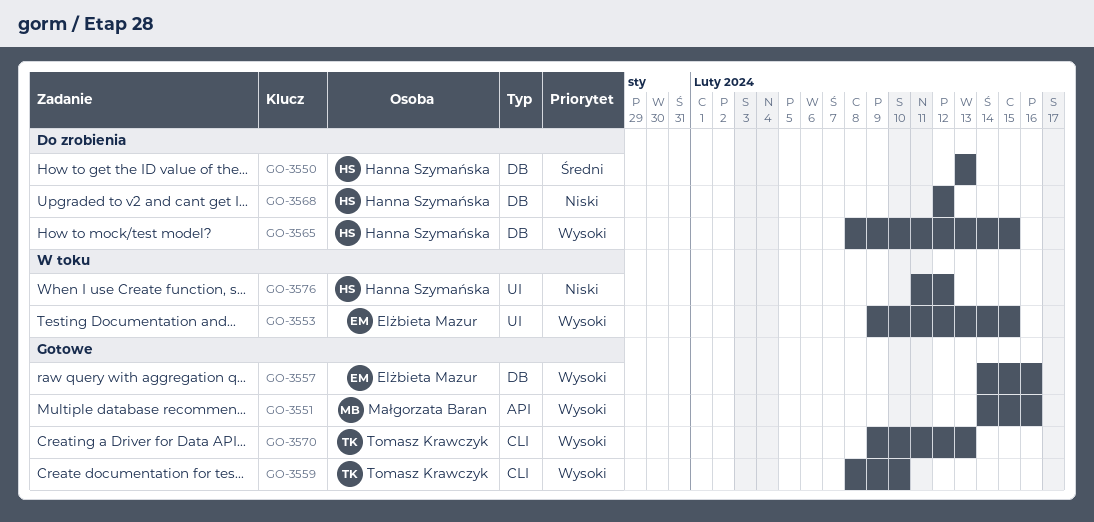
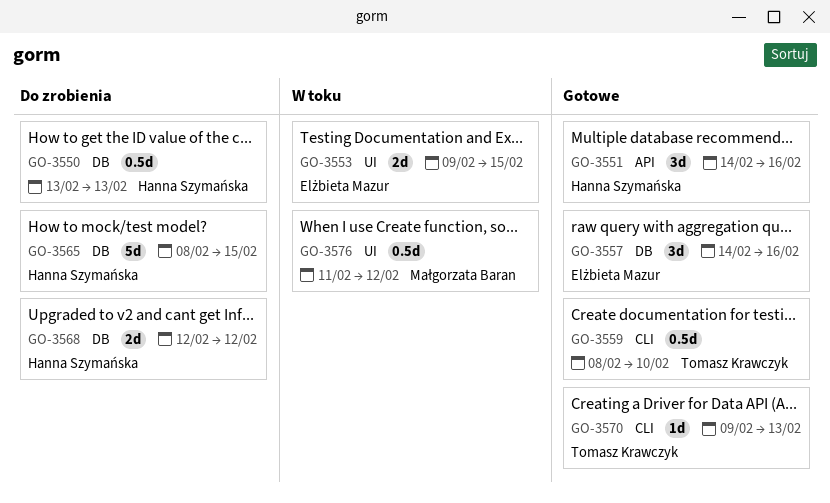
GO-3551, owner: Małgorzata Baran -> Hanna Szymańska
GO-3576, owner: Hanna Szymańska -> Małgorzata Baran

